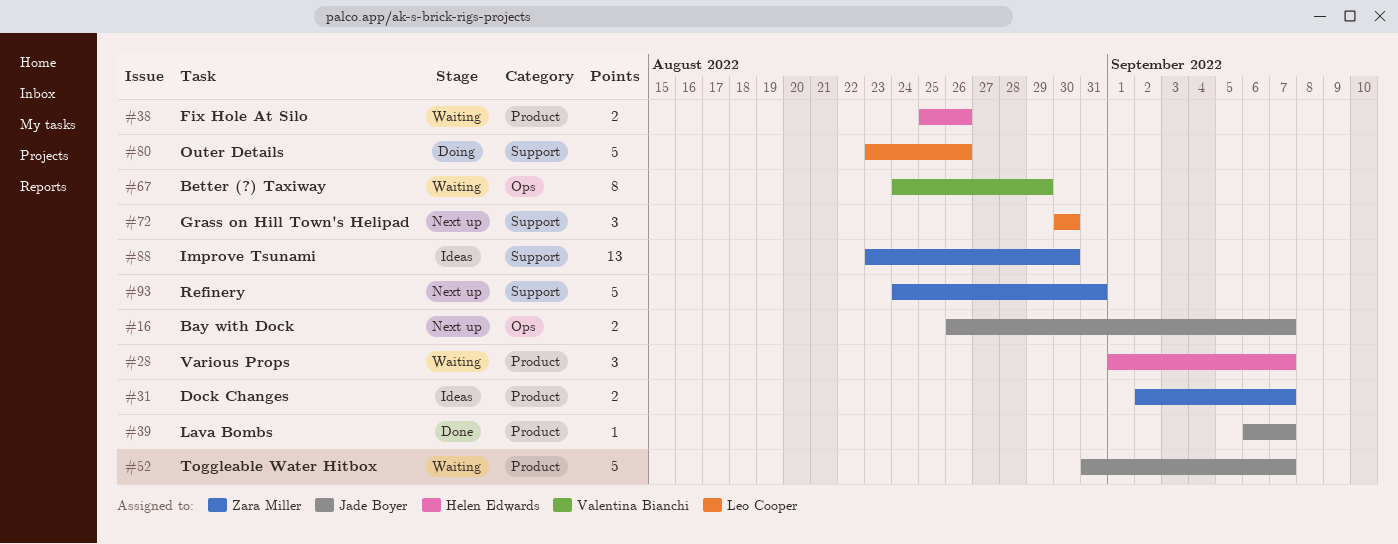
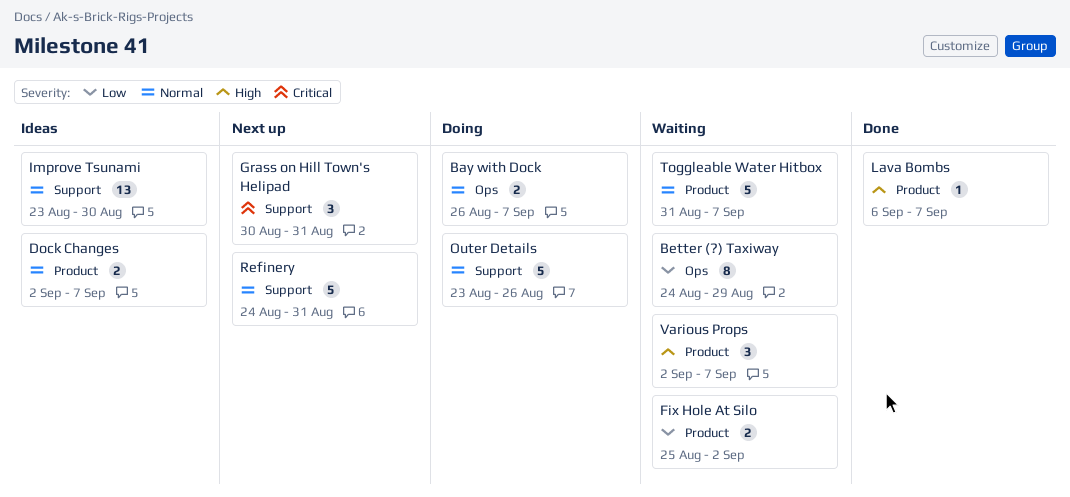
Bay with Dock, status: Next up -> Doing
Fix Hole At Silo, due: Aug 26 -> Sep 2
Grass on Hill Town's Helipad, due: Aug 30 -> Aug 31
Various Props, start: Sep 1 -> Sep 2

